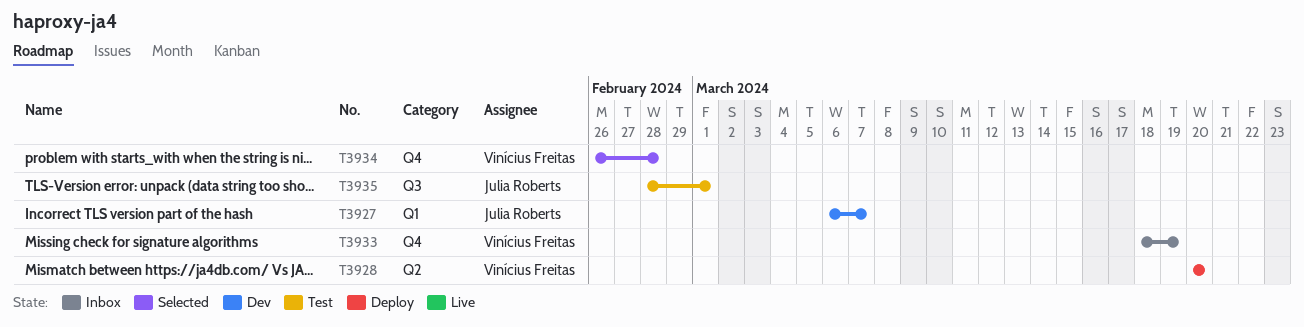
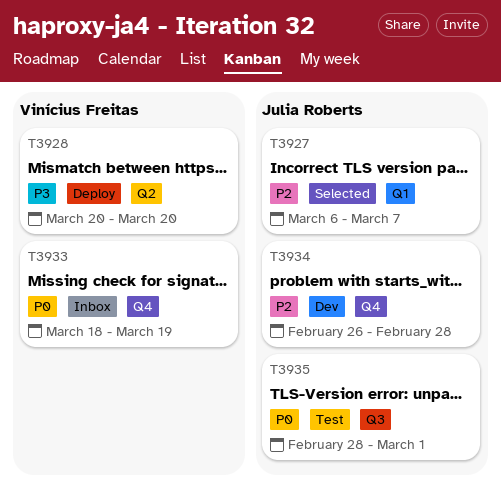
T3927, status: Dev -> Selected
T3934, status: Selected -> Dev
T3934, owner: Vinícius Freitas -> Julia Roberts

